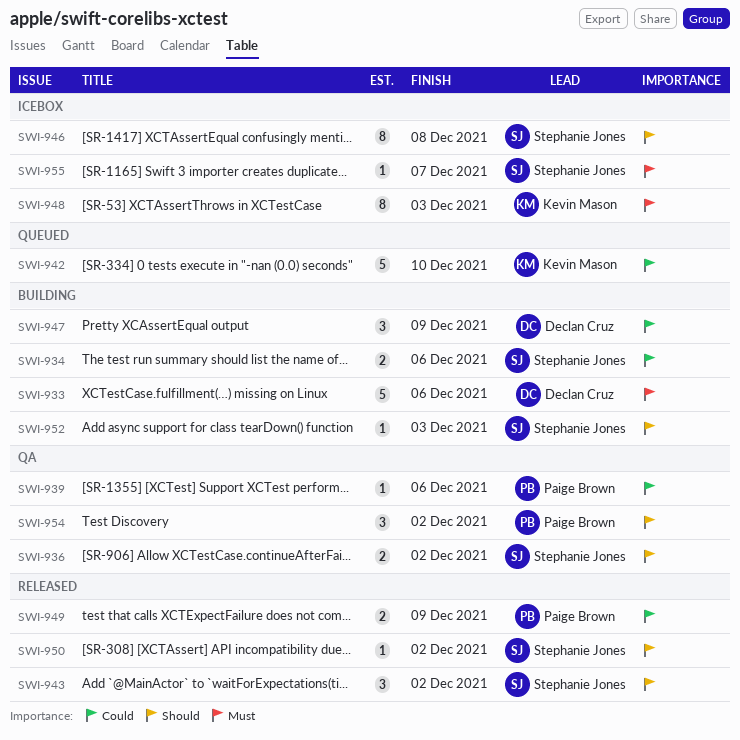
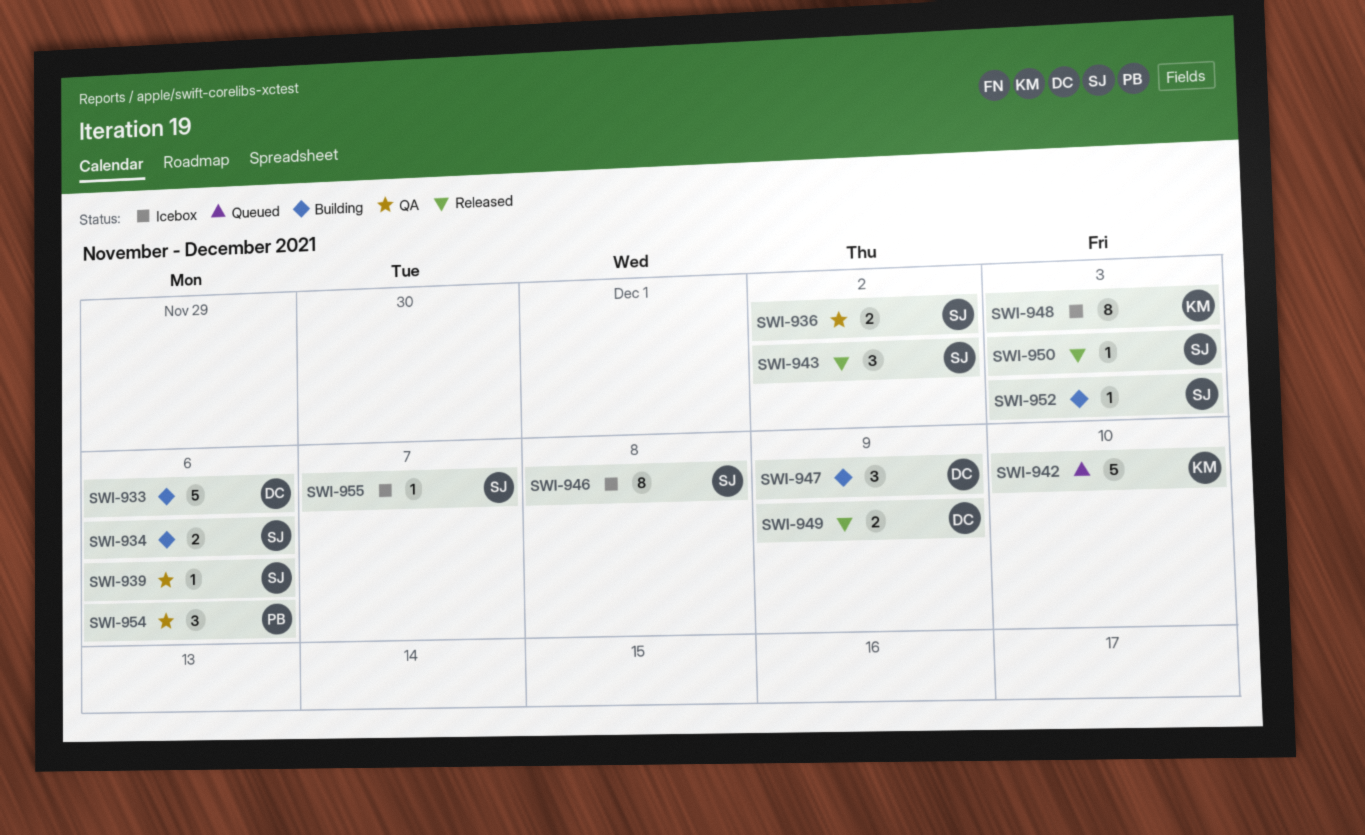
SWI-939, owner: Paige Brown -> Stephanie Jones
SWI-949, owner: Paige Brown -> Declan Cruz
SWI-950, due: Dec 2 -> Dec 3
SWI-954, due: Dec 2 -> Dec 6

